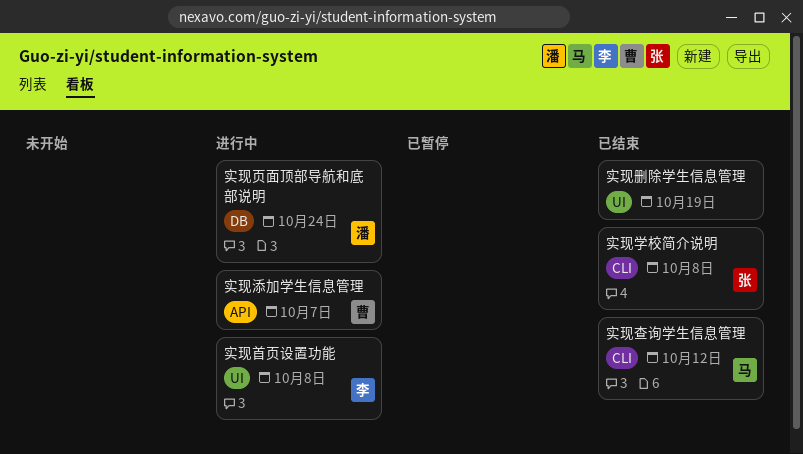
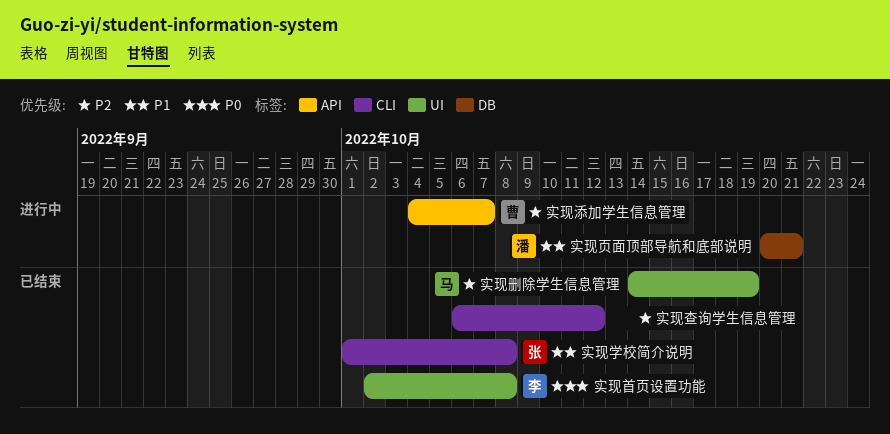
实现删除学生信息管理, owner: none -> 马
实现查询学生信息管理, owner: 马 -> none
实现页面顶部导航和底部说明, due: Oct 24 -> Oct 21
实现首页设置功能, status: 进行中 -> 已结束

